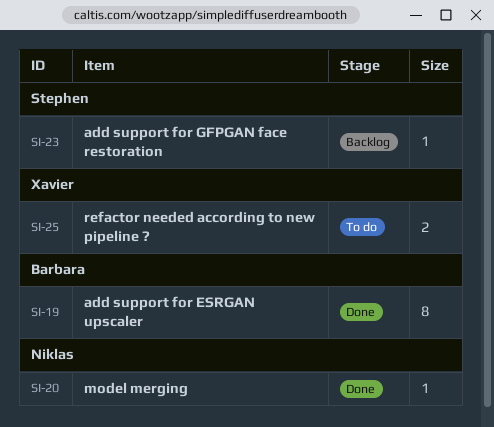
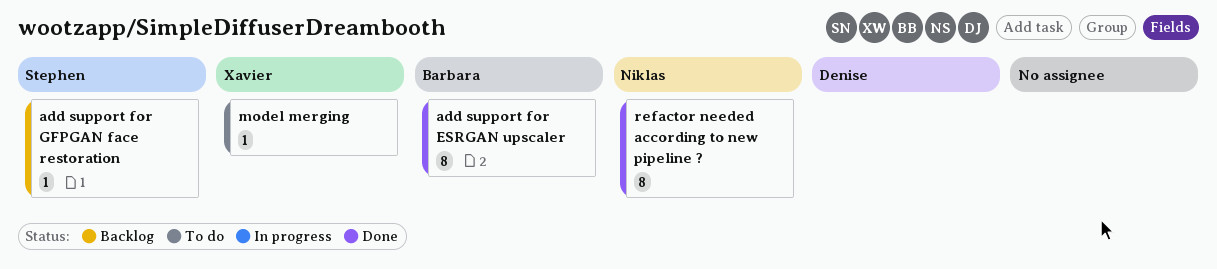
model merging, status: Done -> To do
model merging, owner: Niklas -> Xavier
refactor needed according to new pipeline ?, status: To do -> Done
refactor needed according to new pipeline ?, owner: Xavier -> Niklas
refactor needed according to new pipeline ?, estimate: 2 -> 8

